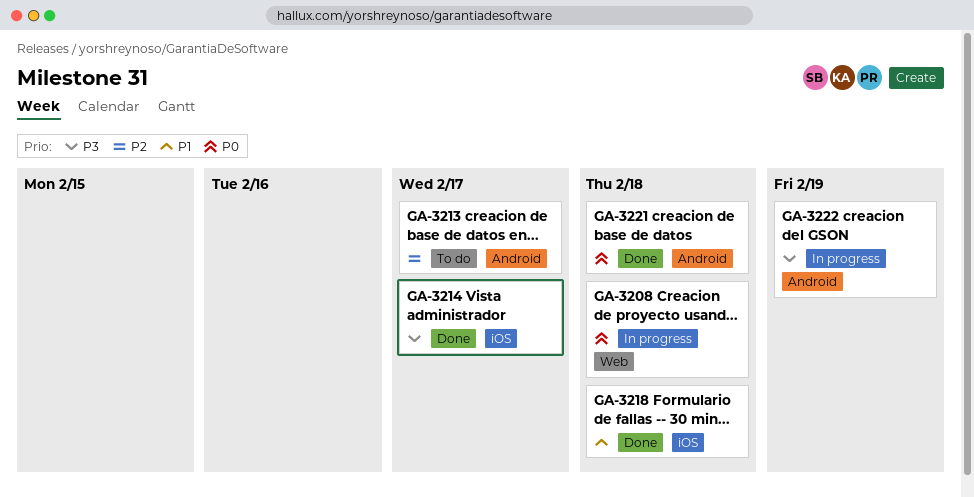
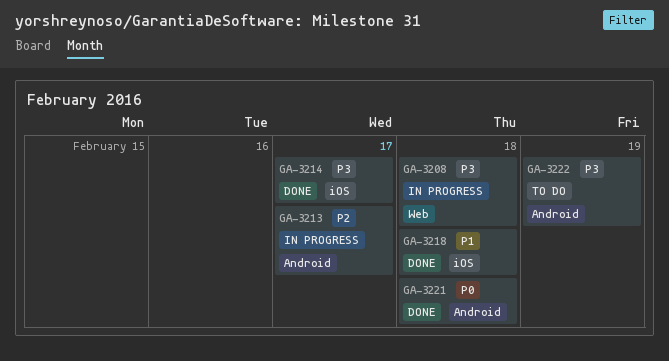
GA-3208, priority: P0 -> P3
GA-3213, status: To do -> In progress
GA-3222, status: In progress -> To do

